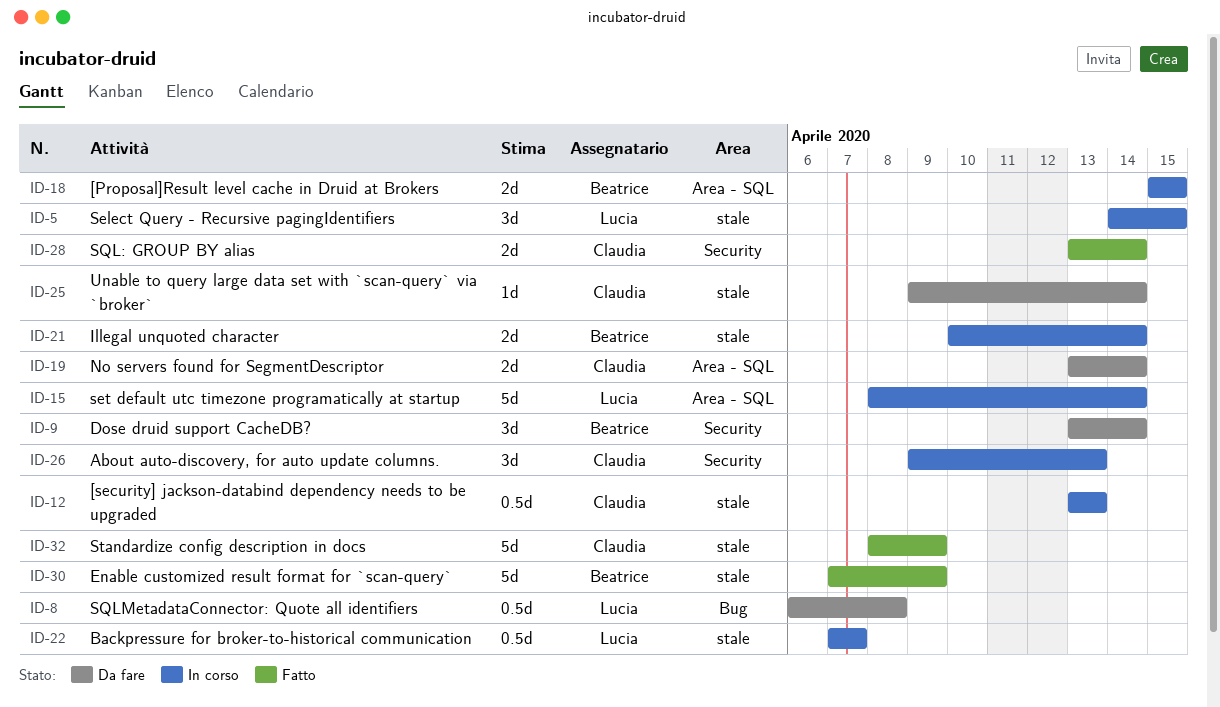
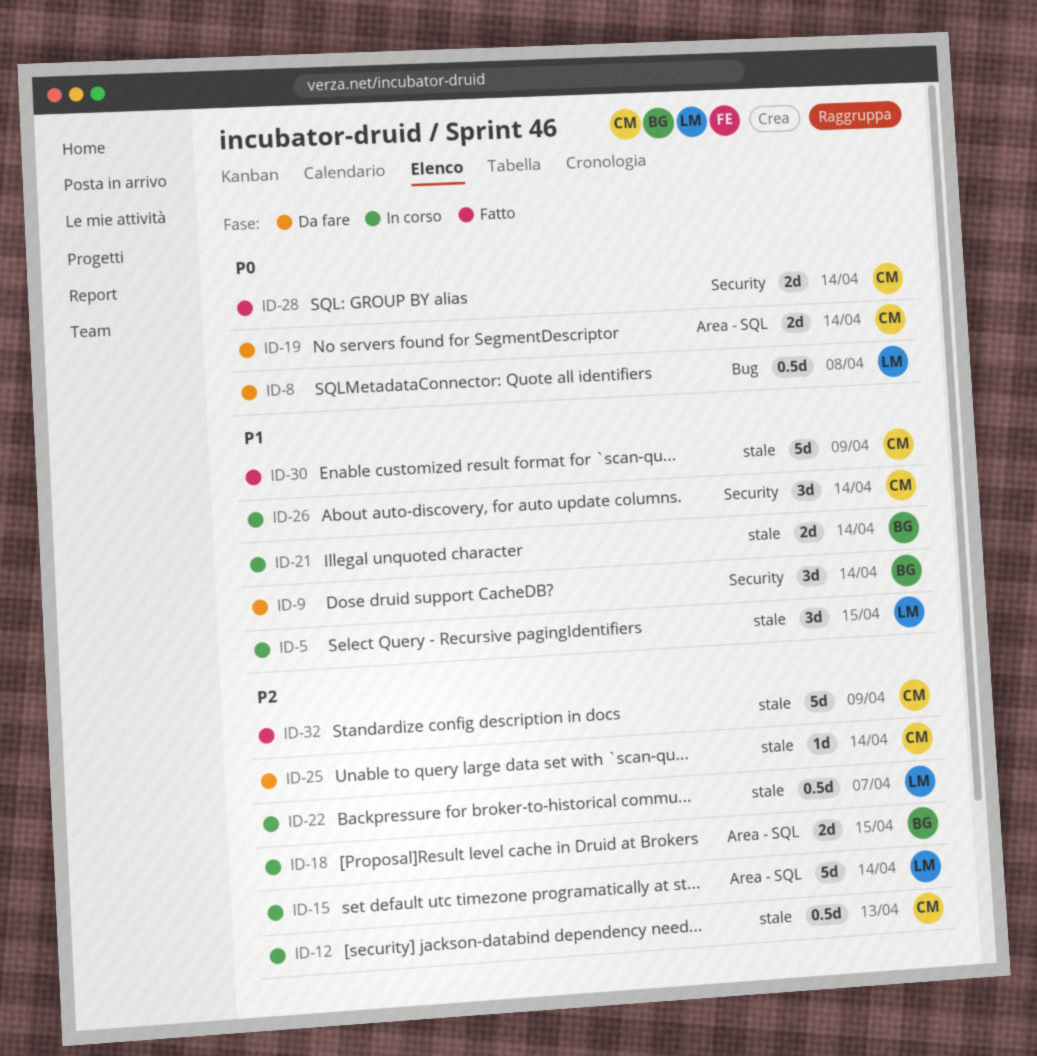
ID-26, due: Apr 13 -> Apr 14
ID-30, owner: Beatrice -> Claudia

